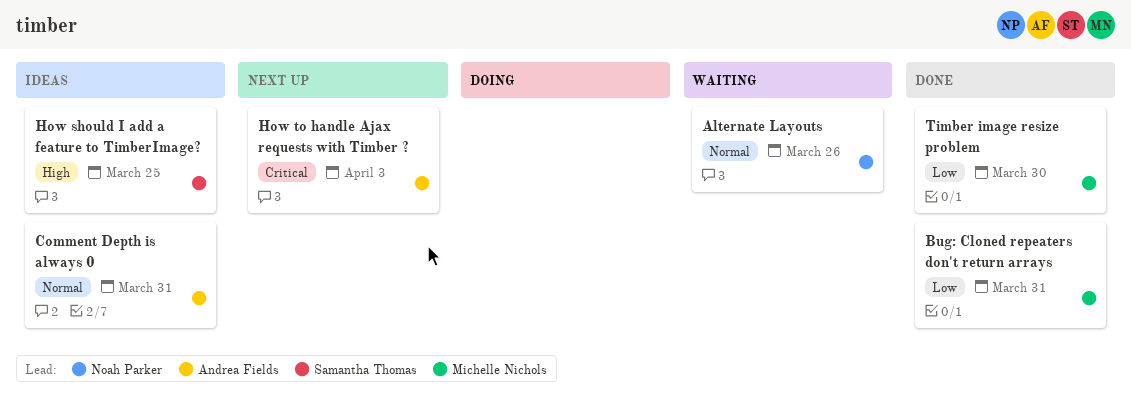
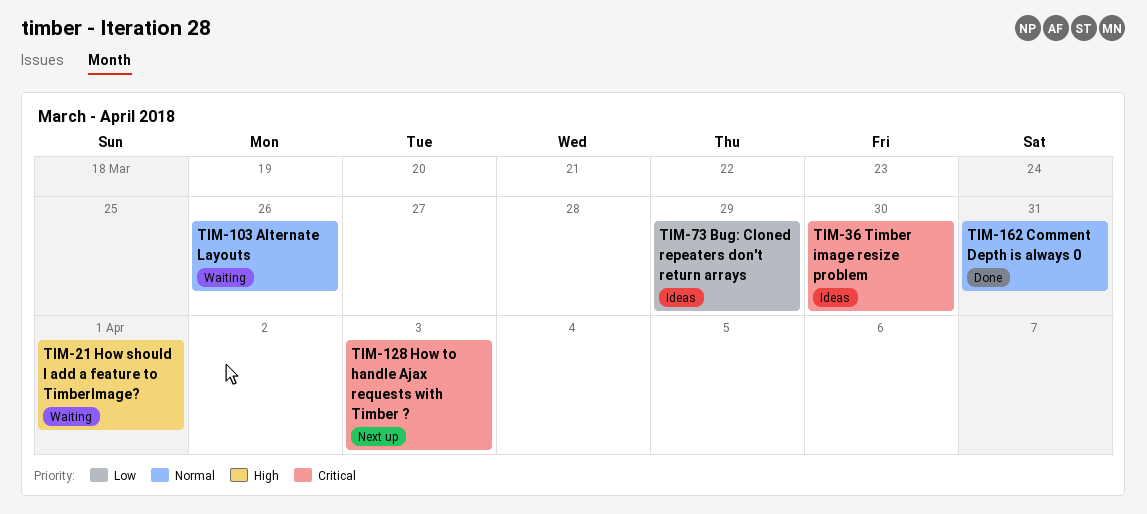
Bug: Cloned repeaters don't return arrays, status: Done -> Ideas
Bug: Cloned repeaters don't return arrays, due: Mar 31 -> Mar 29
Comment Depth is always 0, status: Ideas -> Done
How should I add a feature to TimberImage?, status: Ideas -> Waiting
How should I add a feature to TimberImage?, due: Mar 25 -> Apr 1
Timber image resize problem, status: Done -> Ideas
Timber image resize problem, priority: Low -> Critical

